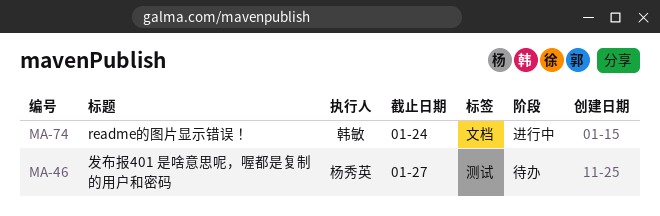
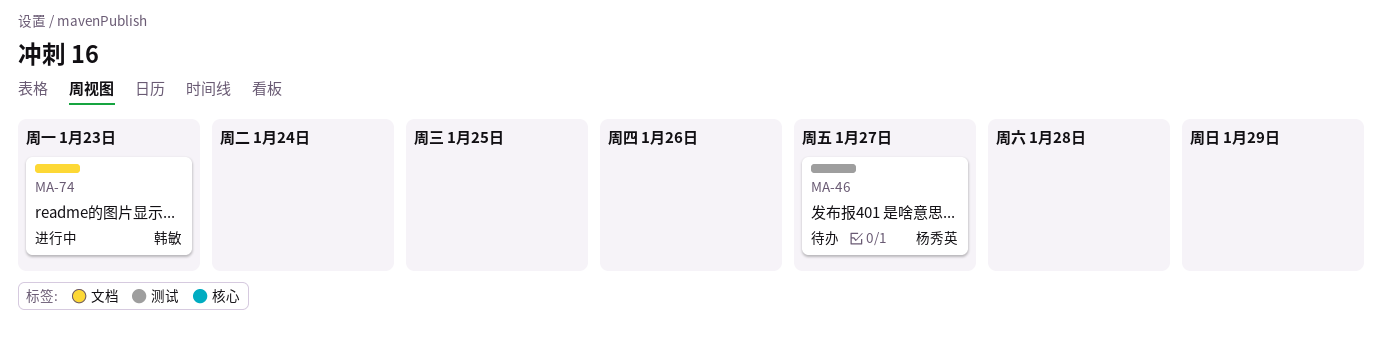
MA-74, due: Jan 24 -> Jan 23

